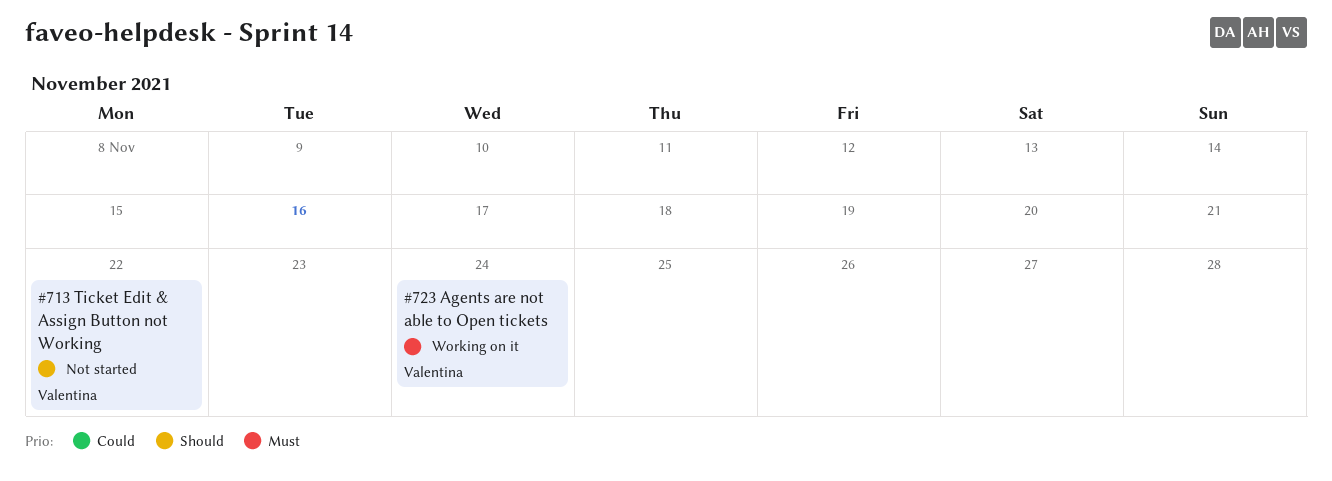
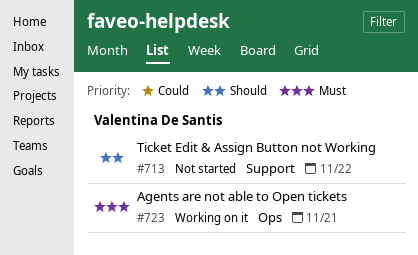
#723, due: Nov 24 -> Nov 21

